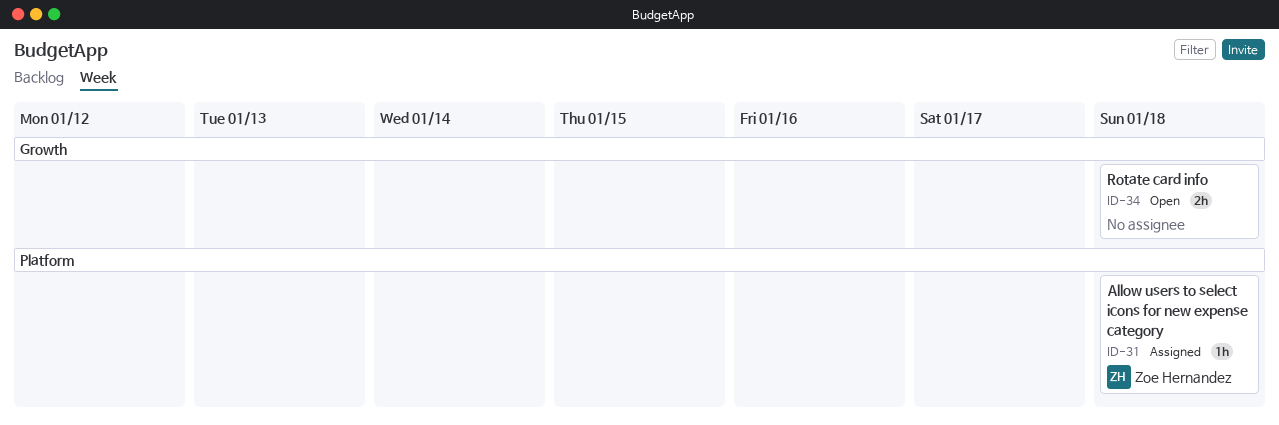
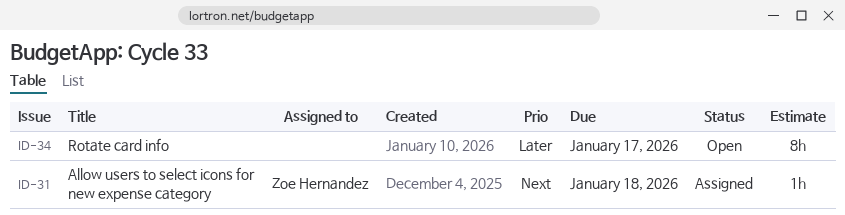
ID-34, estimate: 2h -> 8h
ID-34, due: Jan 18 -> Jan 17

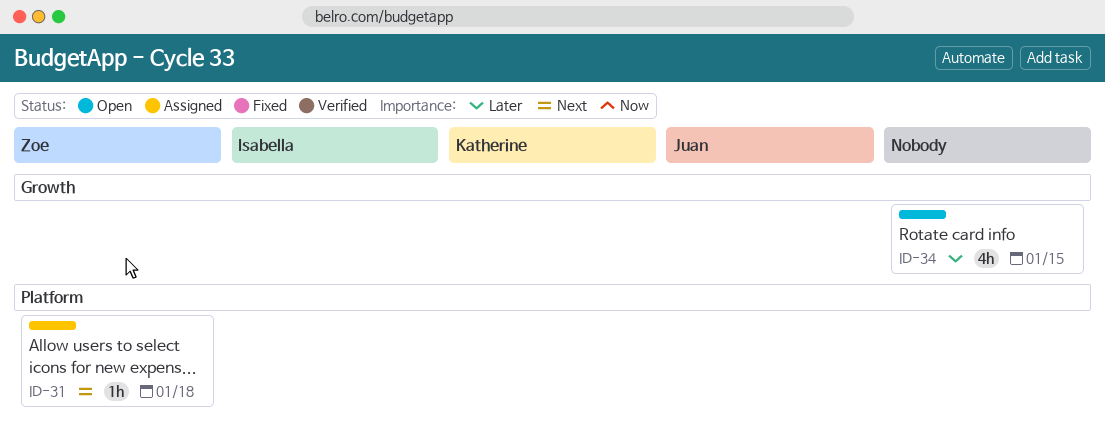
ID-34, estimate: 8h -> 4h
ID-34, due: Jan 17 -> Jan 15

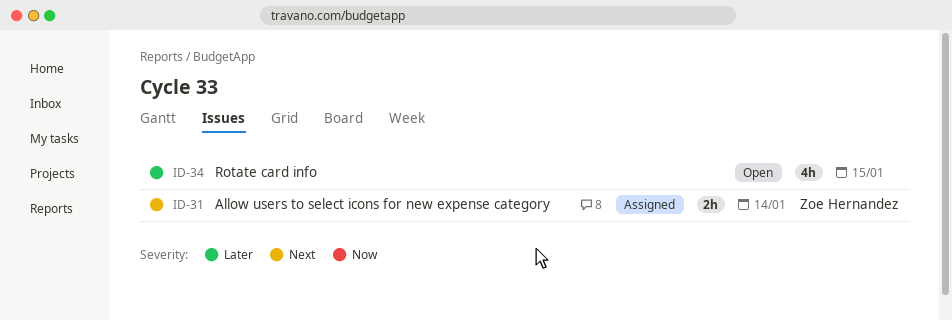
ID-31, estimate: 1h -> 2h
ID-31, due: Jan 18 -> Jan 14

